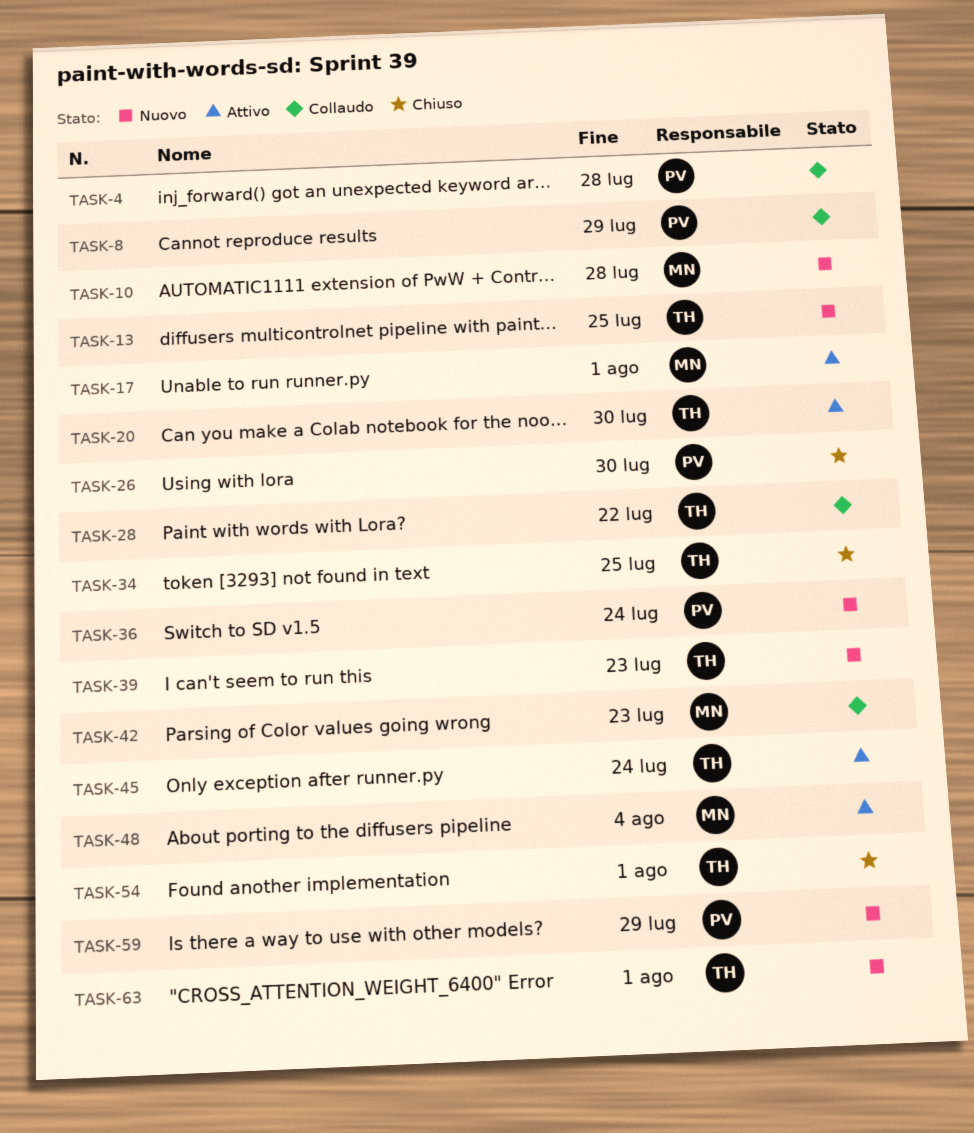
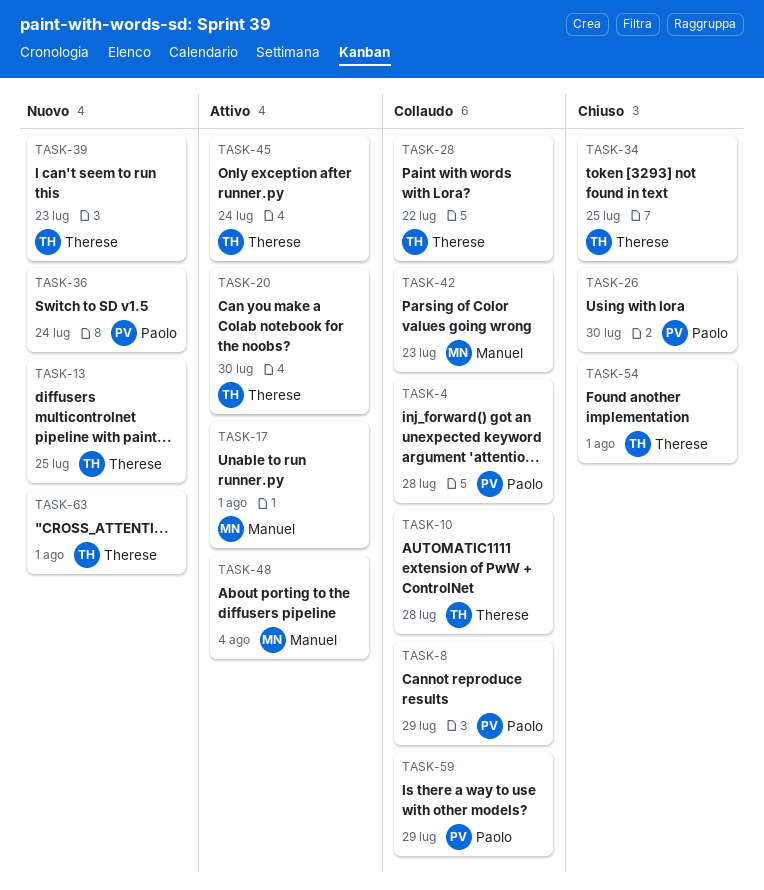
TASK-10, status: Nuovo -> Collaudo
TASK-10, owner: Manuel -> Therese
TASK-59, status: Nuovo -> Collaudo

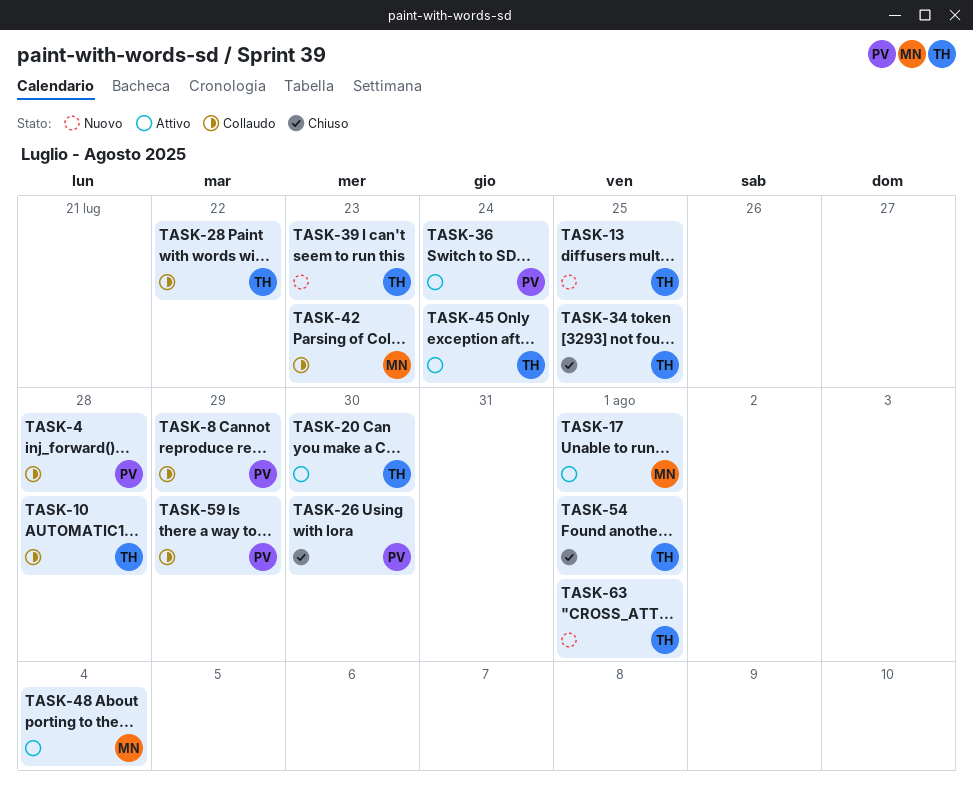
TASK-36, status: Nuovo -> Attivo

